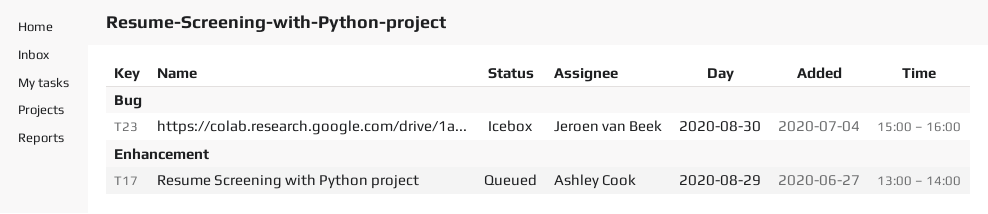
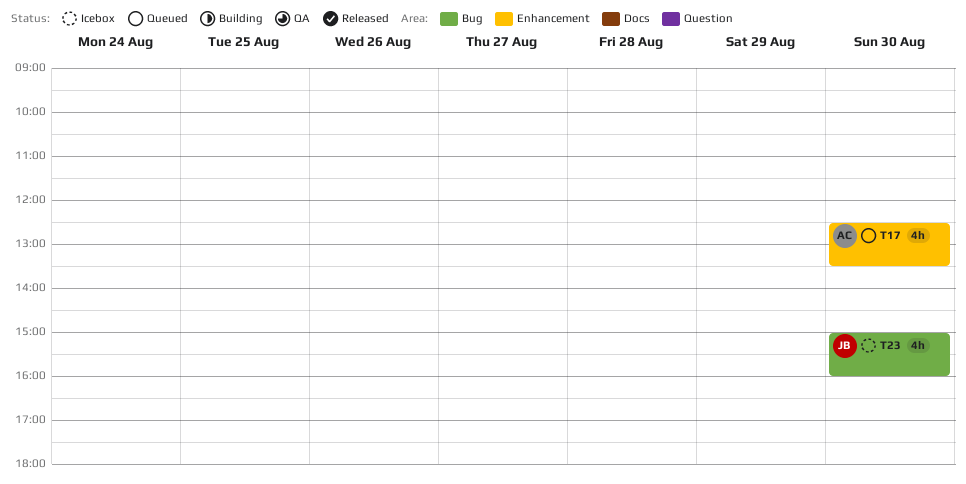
T17, day: Aug 29 -> Aug 30
T17, begins: 13:00 -> 12:30
T17, ends: 14:00 -> 13:30

